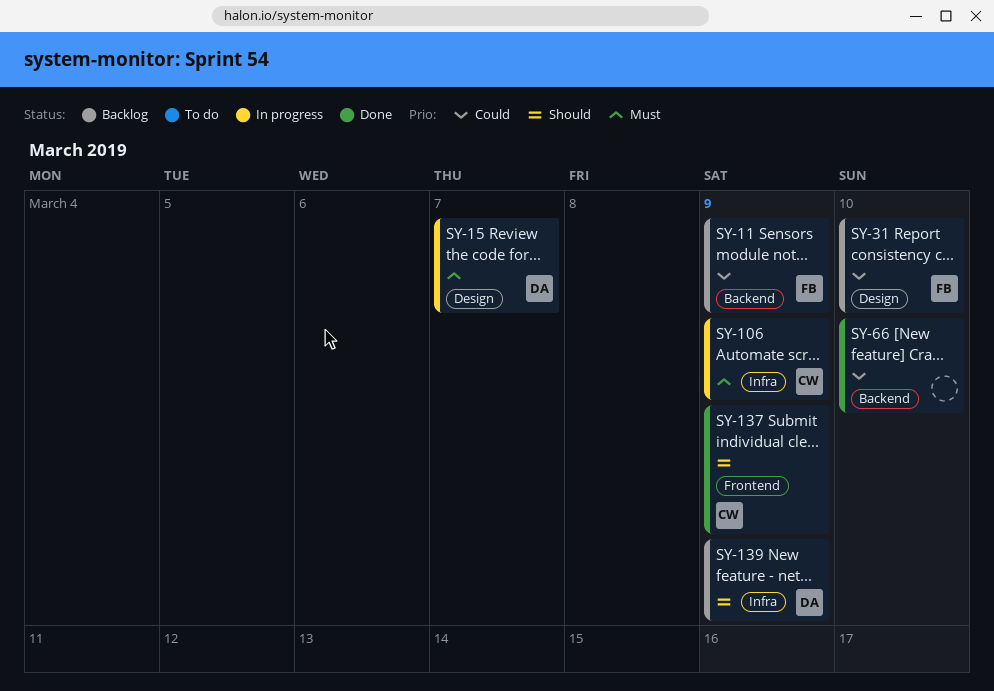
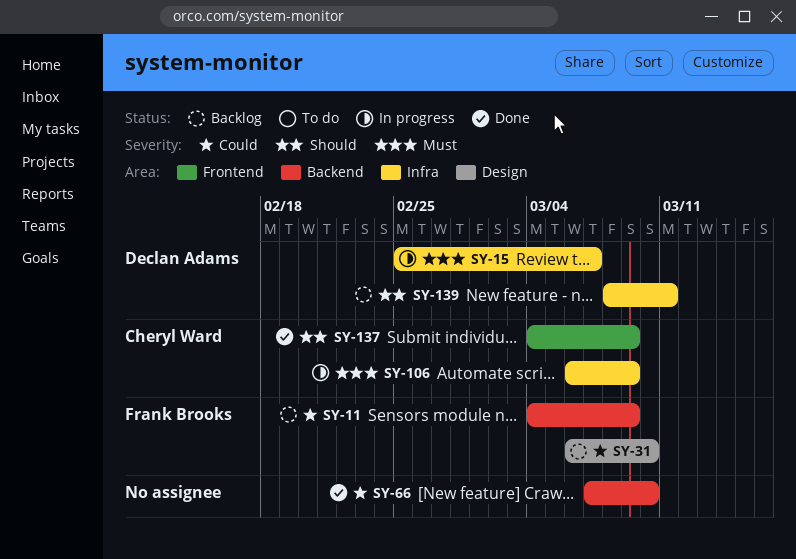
SY-15, label: Design -> Infra
SY-139, due: Mar 9 -> Mar 11

